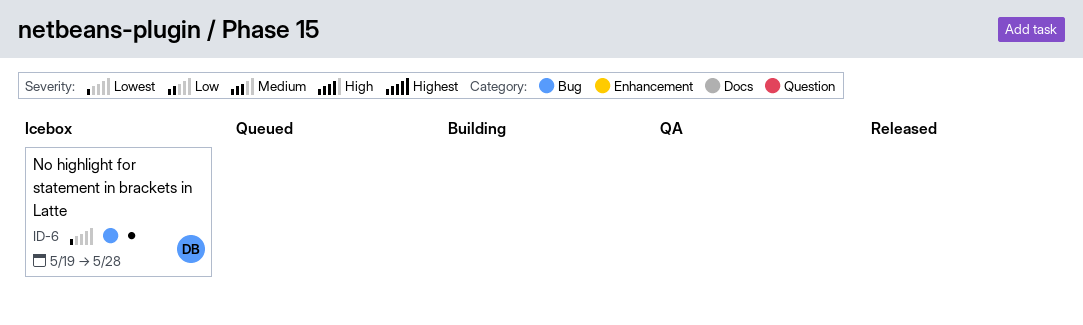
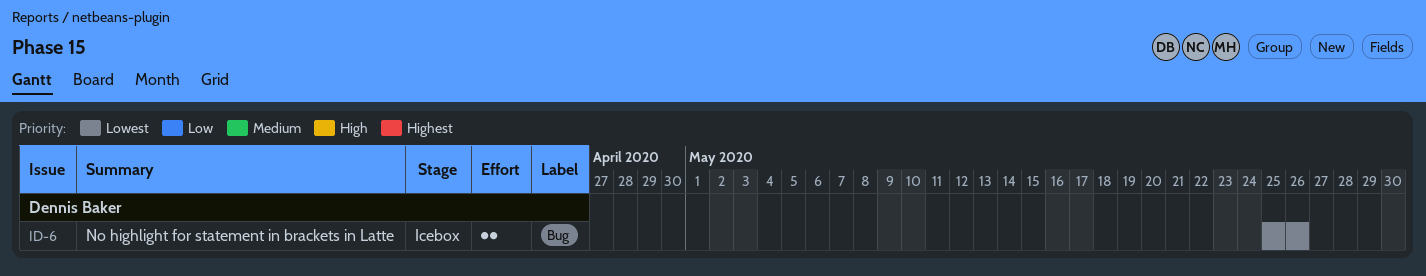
ID-6, estimate: 1 -> 2
ID-6, start: May 19 -> May 25
ID-6, due: May 28 -> May 26

